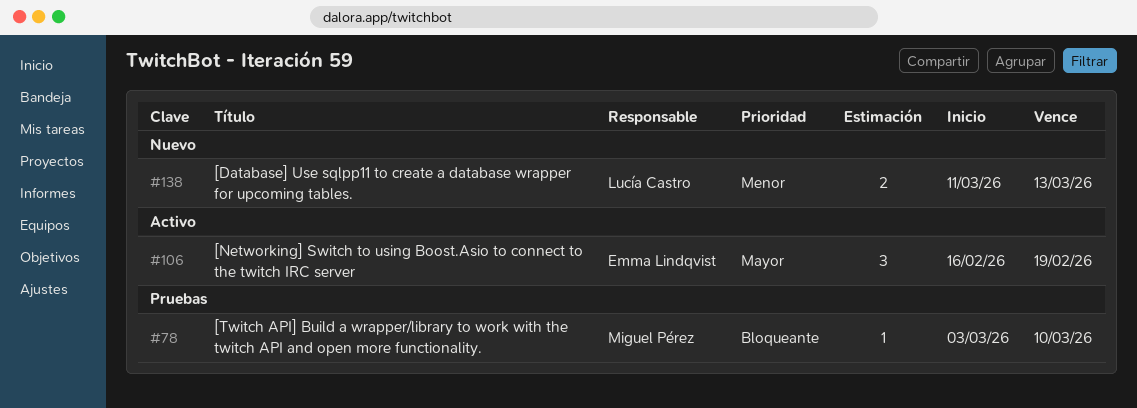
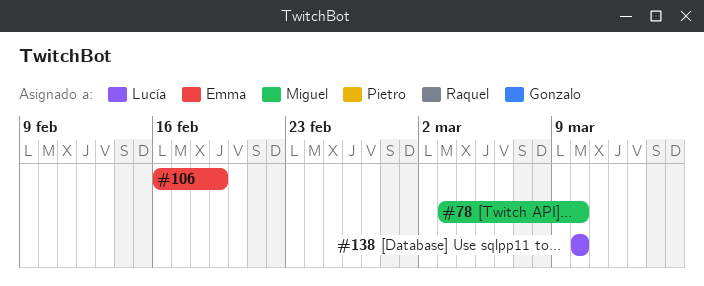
#138, start: Mar 11 -> Mar 10
#138, due: Mar 13 -> Mar 10

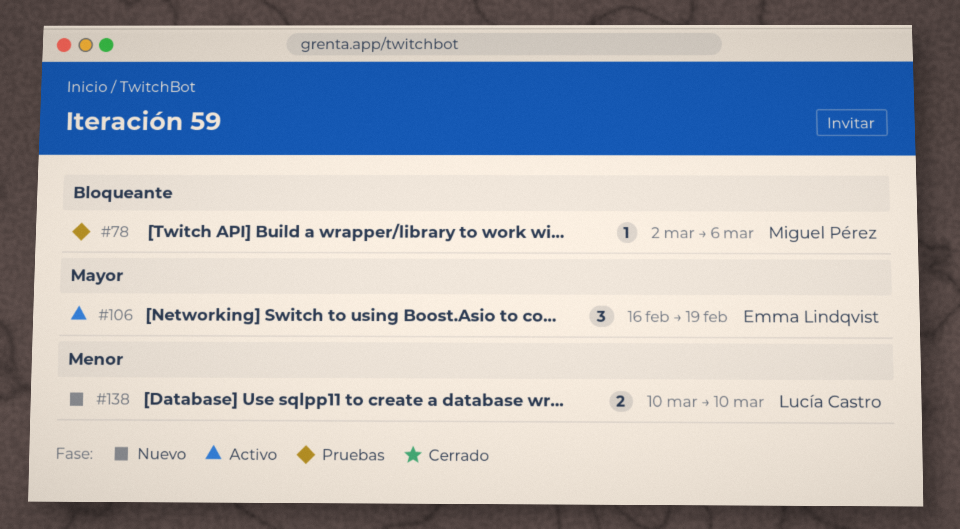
#78, start: Mar 3 -> Mar 2
#78, due: Mar 10 -> Mar 6

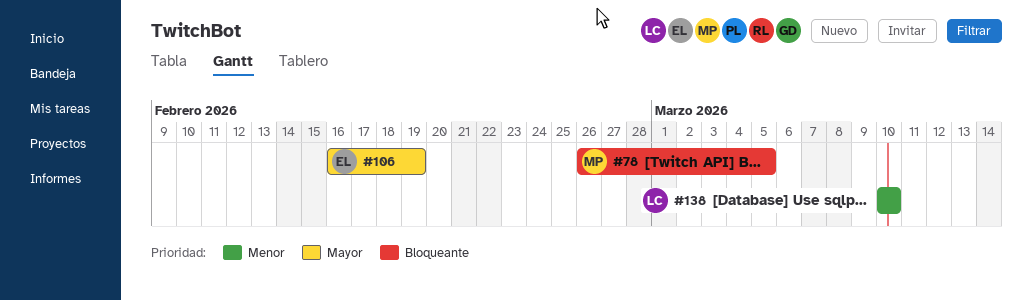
#78, start: Mar 2 -> Feb 26
#78, due: Mar 6 -> Mar 5

